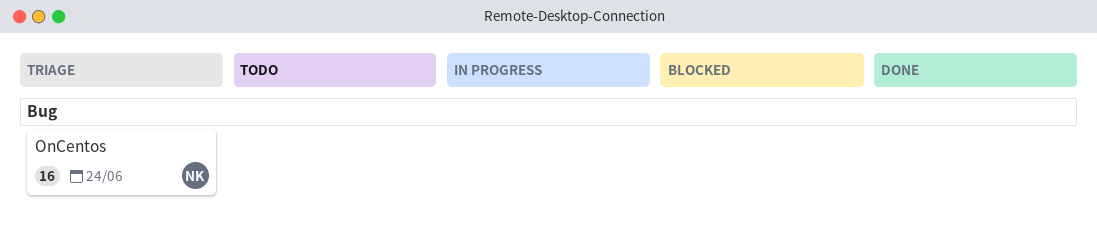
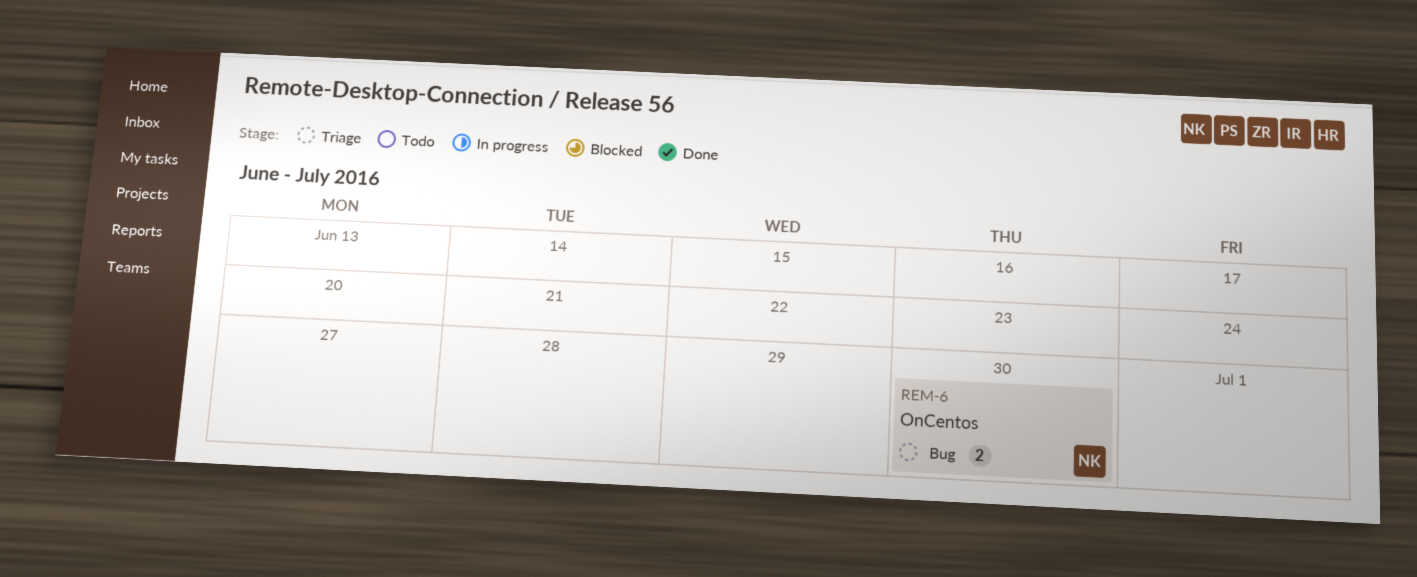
OnCentos, estimate: 16 -> 2
OnCentos, due: Jun 24 -> Jun 30

